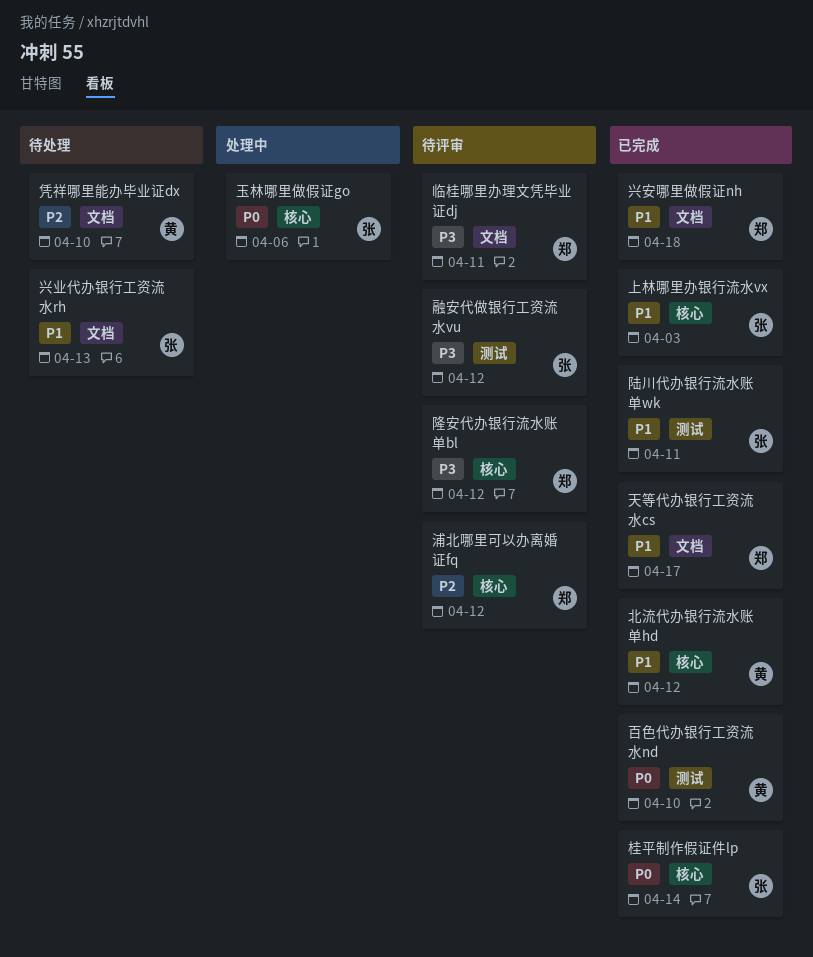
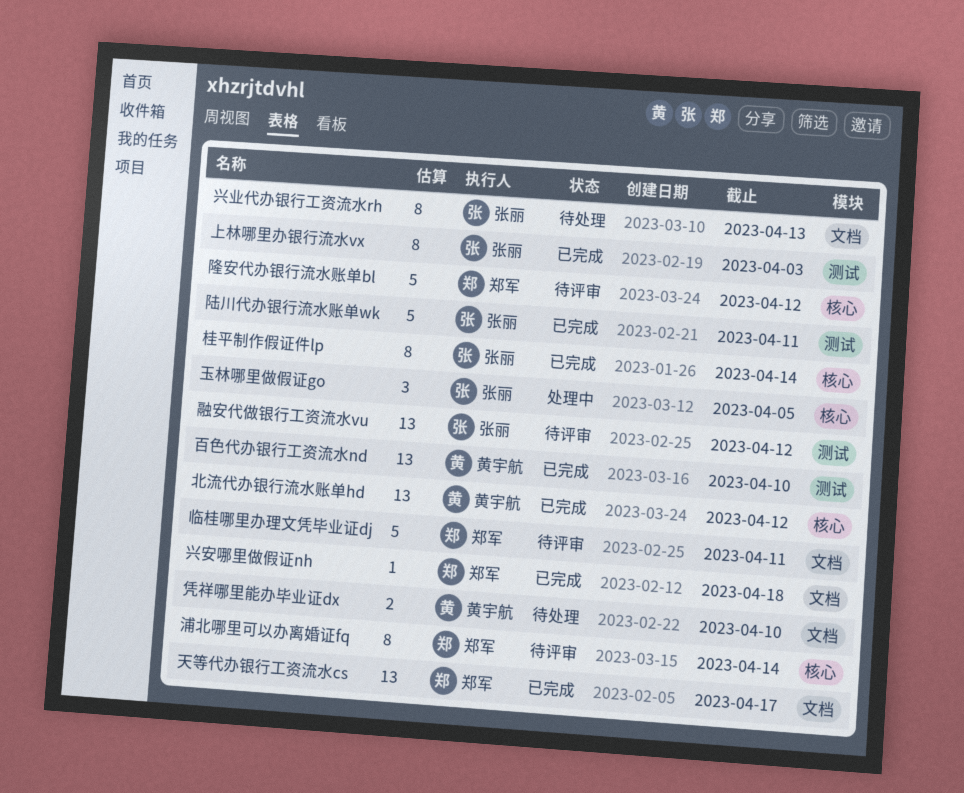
上林哪里办银行流水vx, label: 核心 -> 测试
浦北哪里可以办离婚证fq, due: Apr 12 -> Apr 14
玉林哪里做假证go, due: Apr 6 -> Apr 5

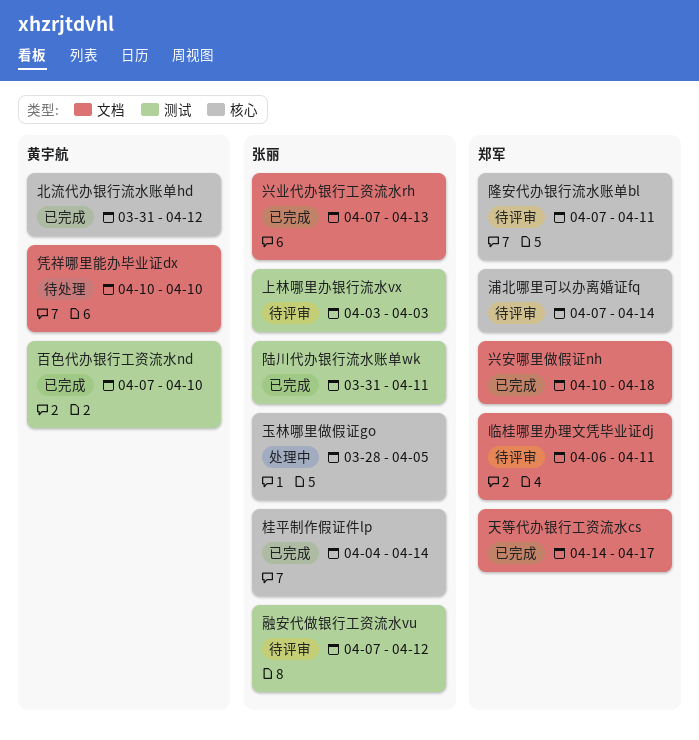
上林哪里办银行流水vx, status: 已完成 -> 待评审
兴业代办银行工资流水rh, status: 待处理 -> 已完成
隆安代办银行流水账单bl, due: Apr 12 -> Apr 11

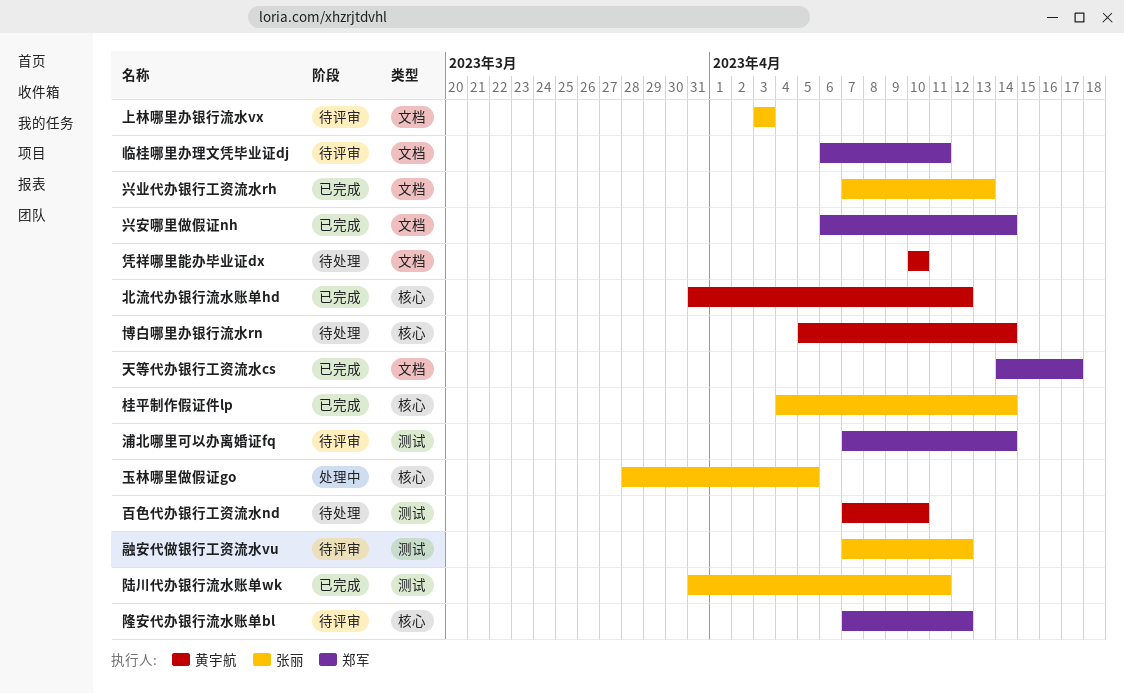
上林哪里办银行流水vx, label: 测试 -> 文档
兴安哪里做假证nh, start: Apr 10 -> Apr 6
兴安哪里做假证nh, due: Apr 18 -> Apr 14
博白哪里办银行流水rn: none -> present
浦北哪里可以办离婚证fq, label: 核心 -> 测试
百色代办银行工资流水nd, status: 已完成 -> 待处理
隆安代办银行流水账单bl, due: Apr 11 -> Apr 12

